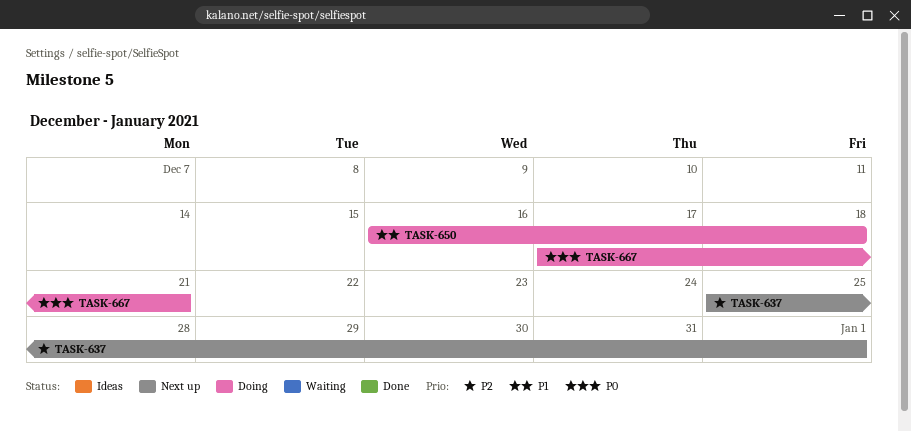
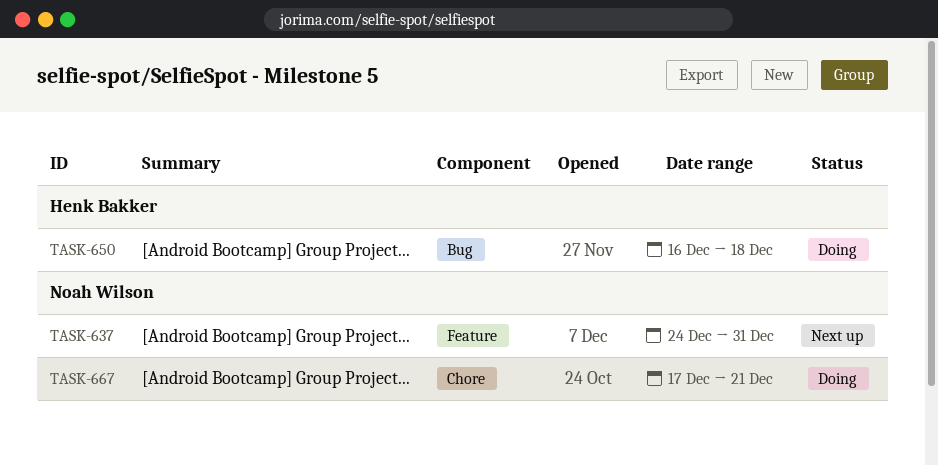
TASK-637, start: Dec 25 -> Dec 24
TASK-637, due: Jan 1 -> Dec 31

